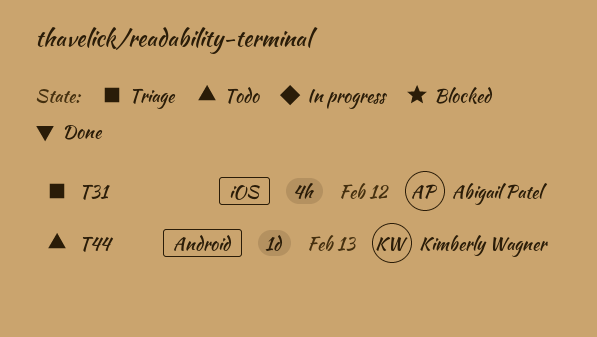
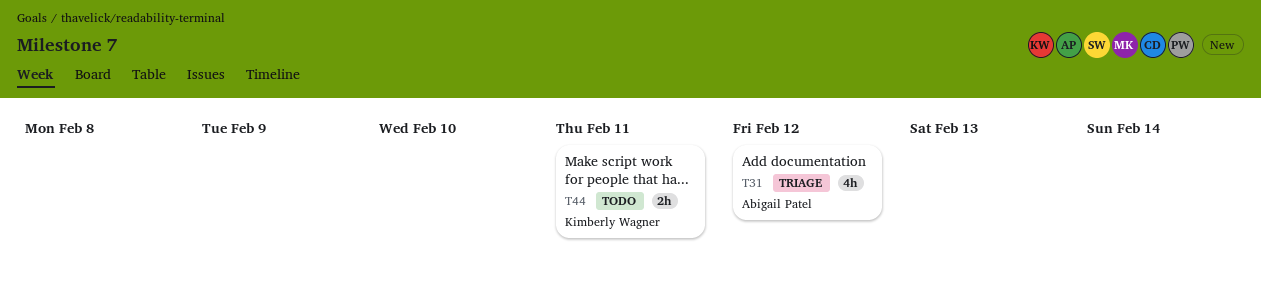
T44, estimate: 1d -> 2h
T44, due: Feb 13 -> Feb 11

